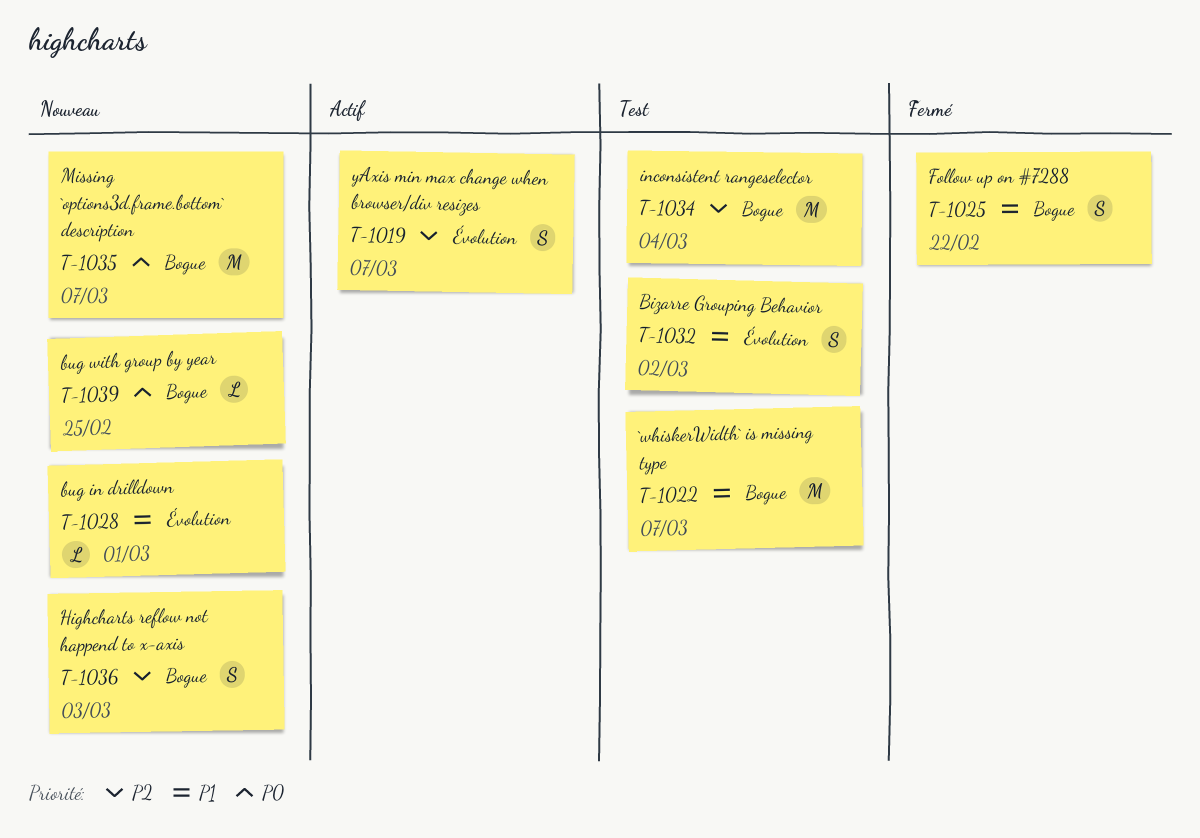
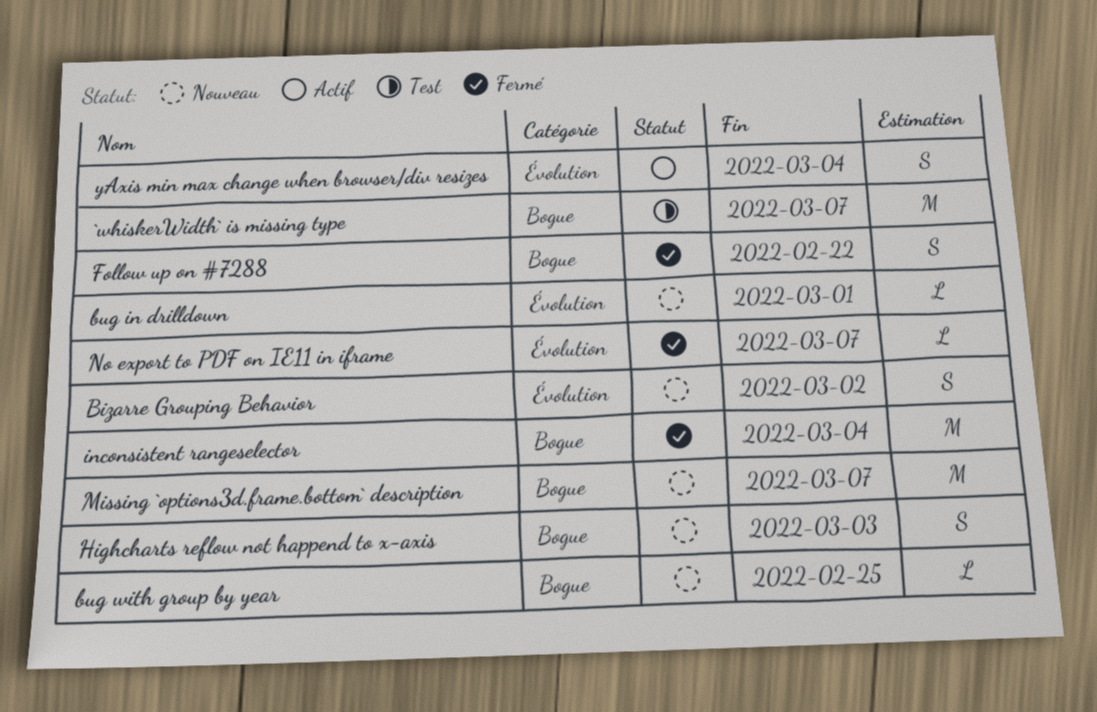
Bizarre Grouping Behavior, status: Test -> Nouveau
inconsistent rangeselector, status: Test -> Fermé
No export to PDF on IE11 in iframe: none -> present
yAxis min max change when browser/div resizes, due: Mar 7 -> Mar 4

